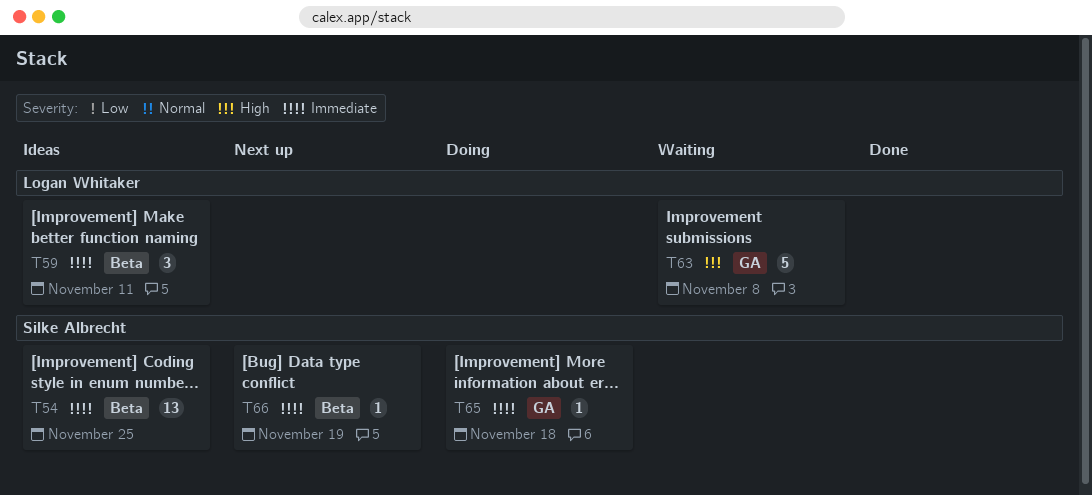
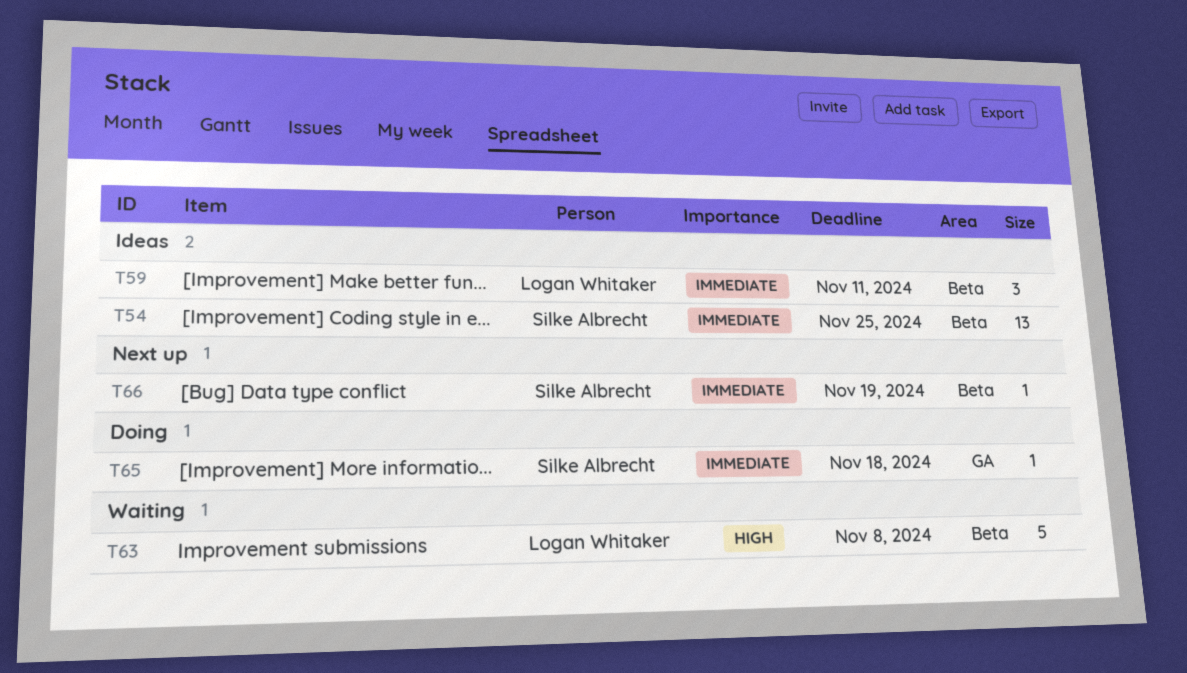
T63, label: GA -> Beta

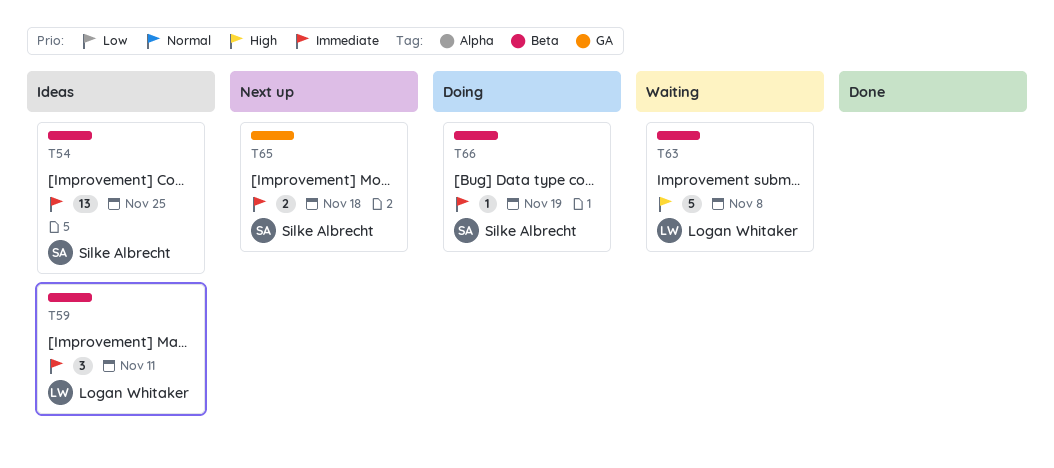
T65, status: Doing -> Next up
T65, estimate: 1 -> 2
T66, status: Next up -> Doing

